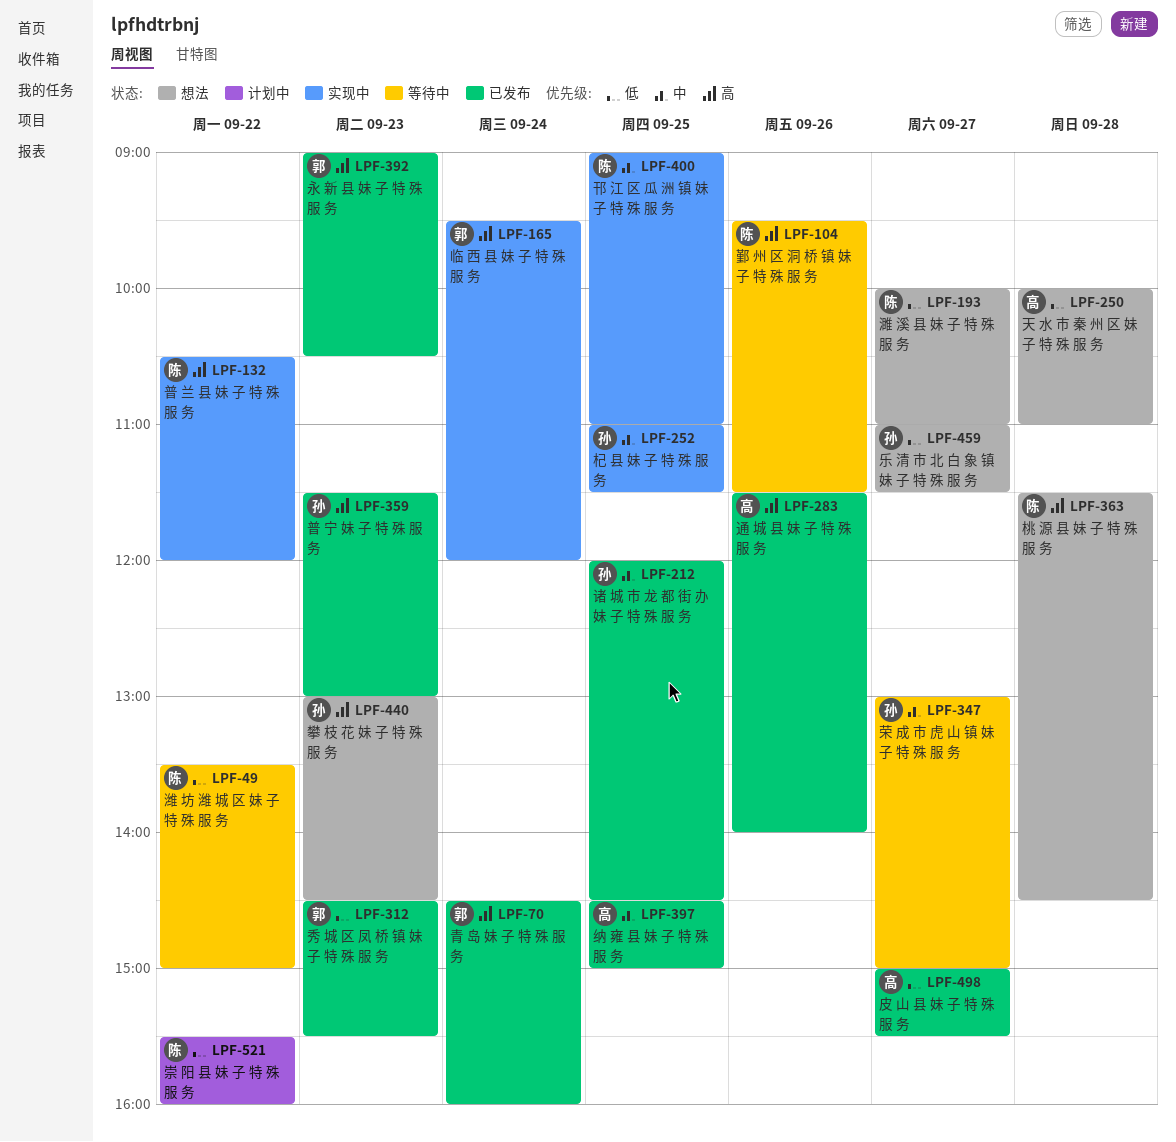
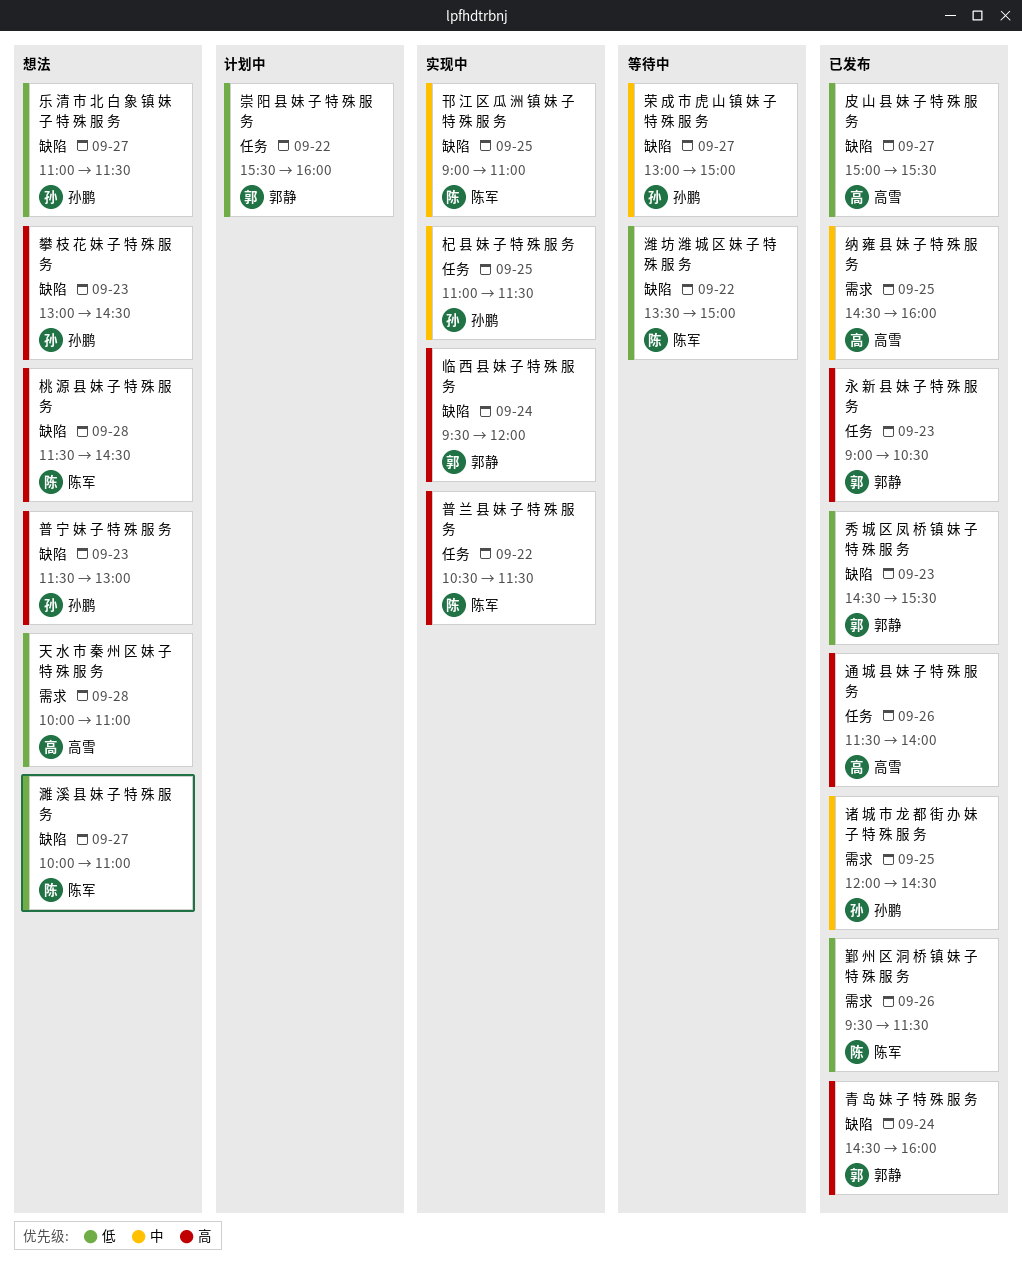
崇 阳 县 妹 子 特 殊 服 务, owner: 陈军 -> 郭静
普 兰 县 妹 子 特 殊 服 务, ends: 12:00 -> 11:30
普 宁 妹 子 特 殊 服 务, status: 已发布 -> 想法
纳 雍 县 妹 子 特 殊 服 务, ends: 15:00 -> 16:00
鄞 州 区 洞 桥 镇 妹 子 特 殊 服 务, status: 等待中 -> 已发布
鄞 州 区 洞 桥 镇 妹 子 特 殊 服 务, priority: 高 -> 低

